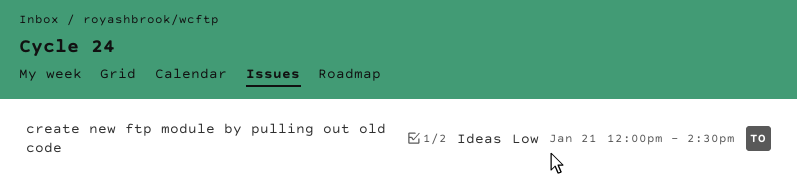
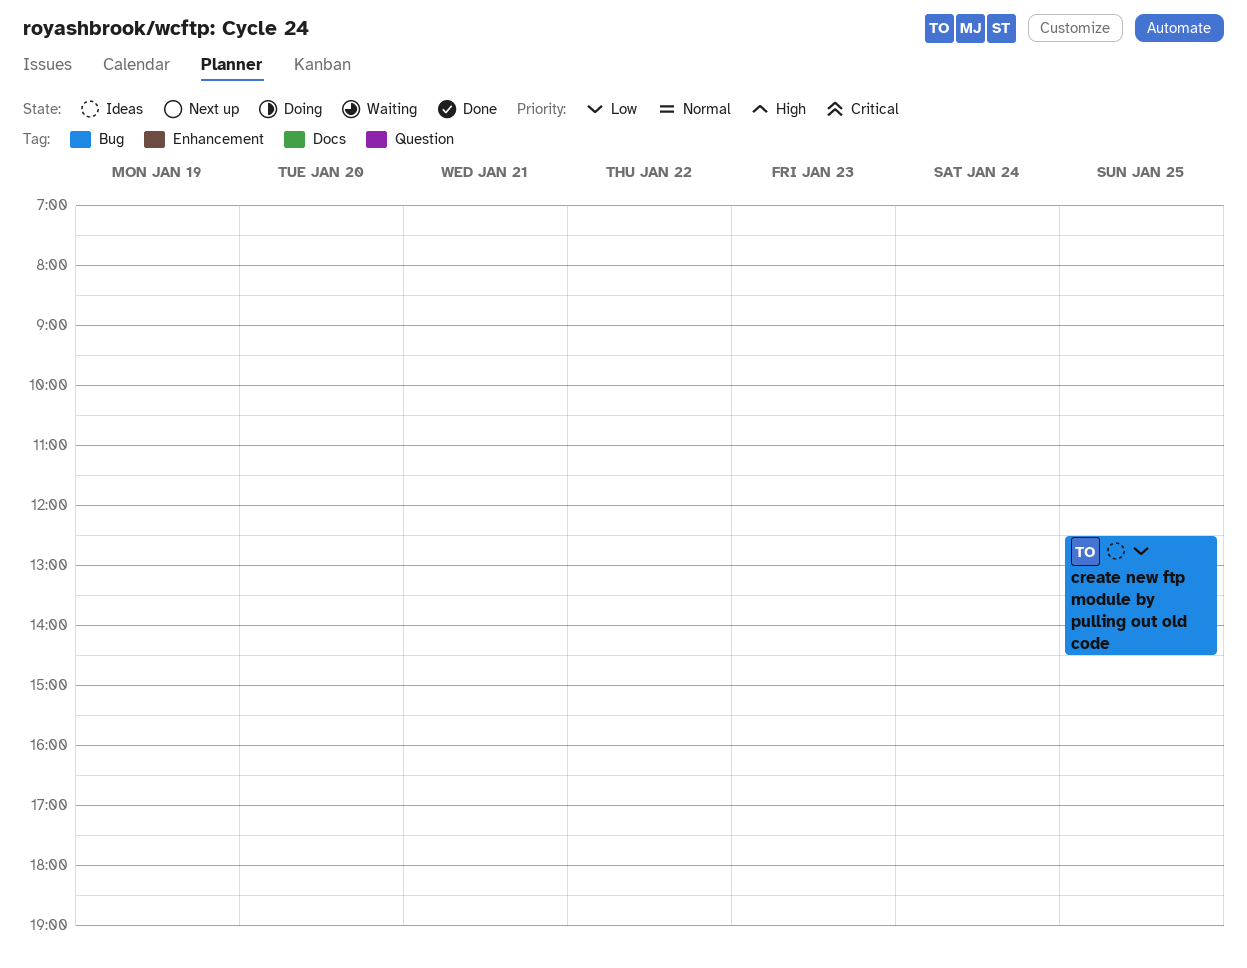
create new ftp module by pulling out old code, day: Jan 21 -> Jan 25
create new ftp module by pulling out old code, begins: 12:00 -> 12:30

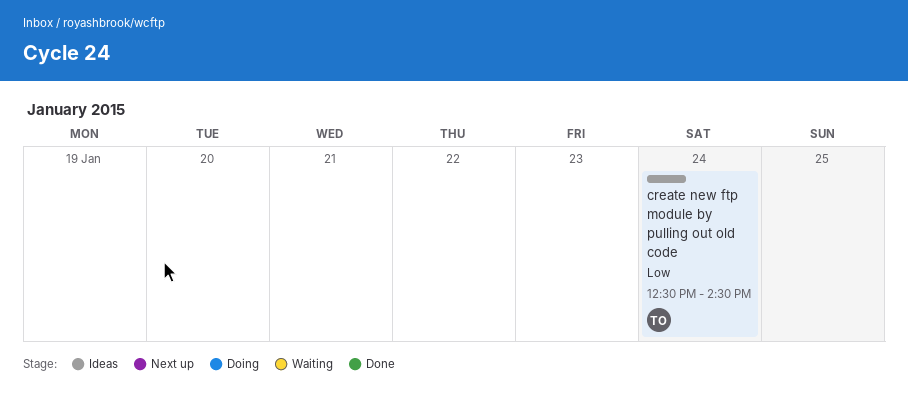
create new ftp module by pulling out old code, day: Jan 25 -> Jan 24

